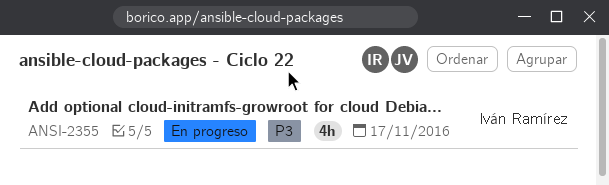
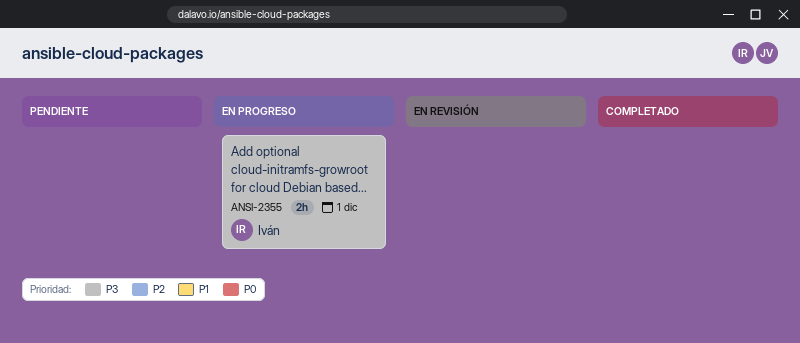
ANSI-2355, estimate: 4h -> 2h
ANSI-2355, due: Nov 17 -> Dec 1

